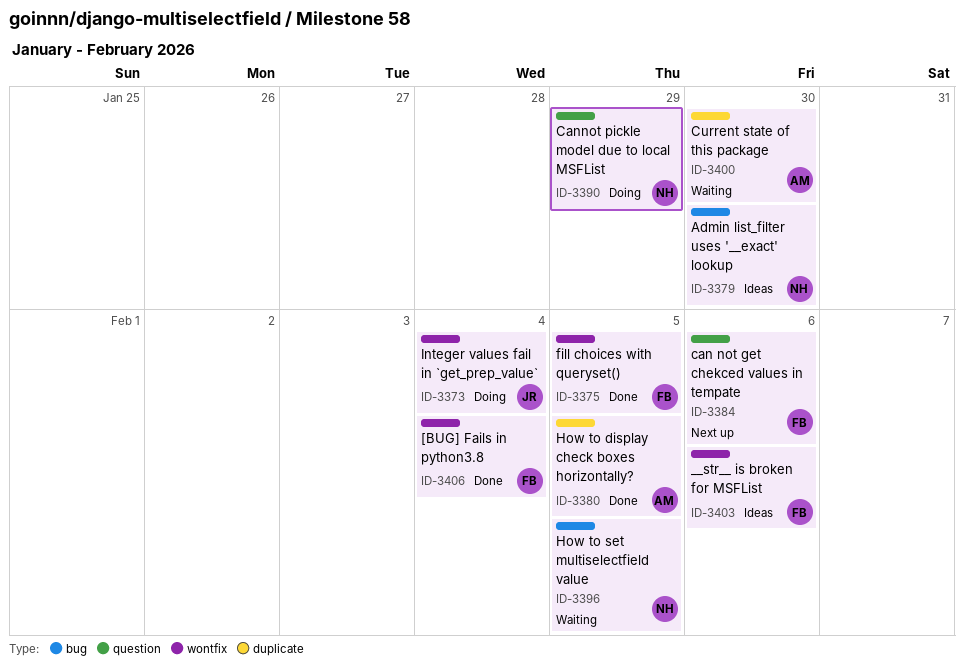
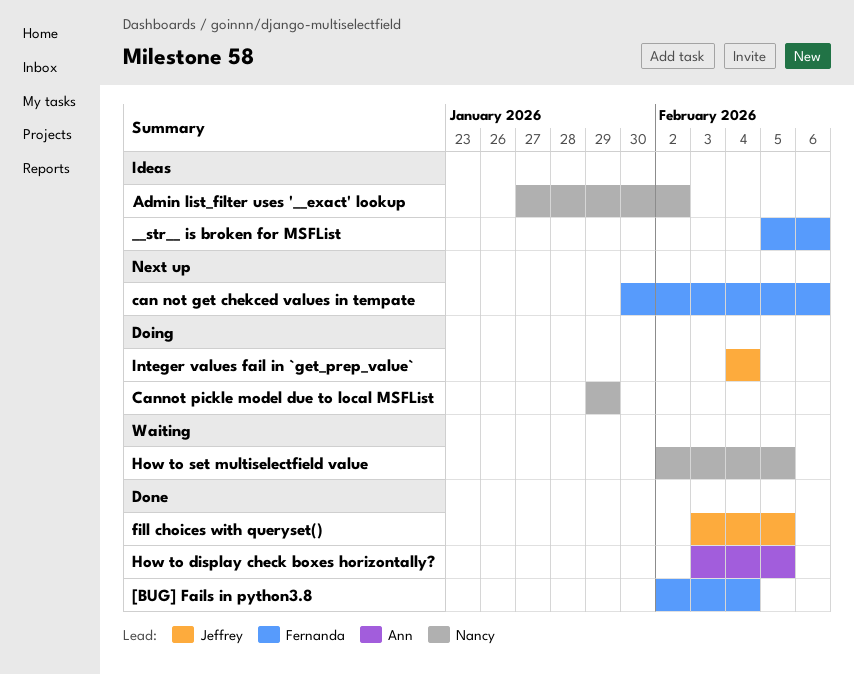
Admin list_filter uses '__exact' lookup, due: Jan 30 -> Feb 2
Current state of this package: present -> none
fill choices with queryset(), owner: Fernanda -> Jeffrey

